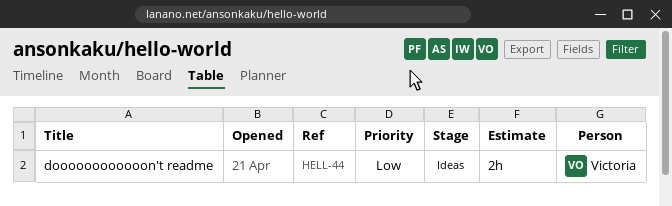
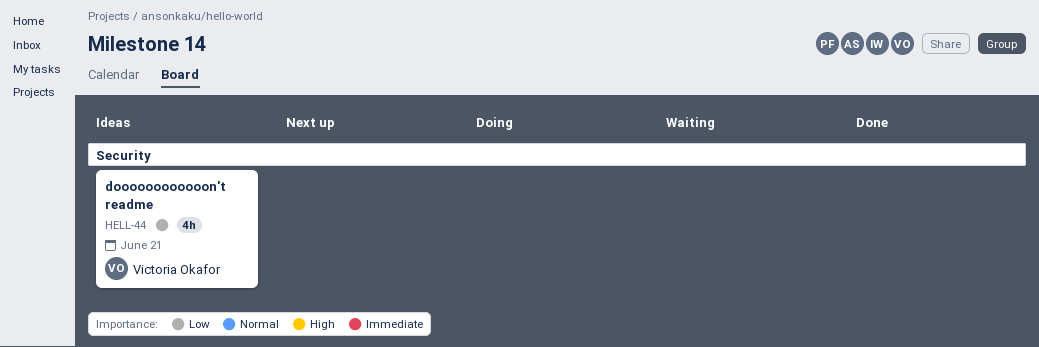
HELL-44, estimate: 2h -> 4h

